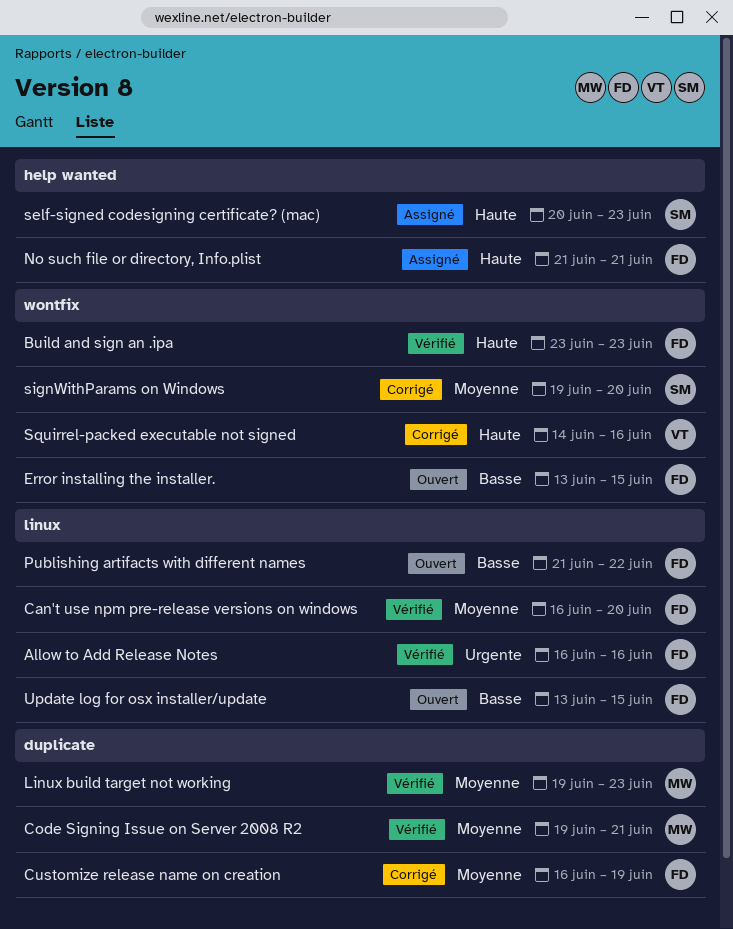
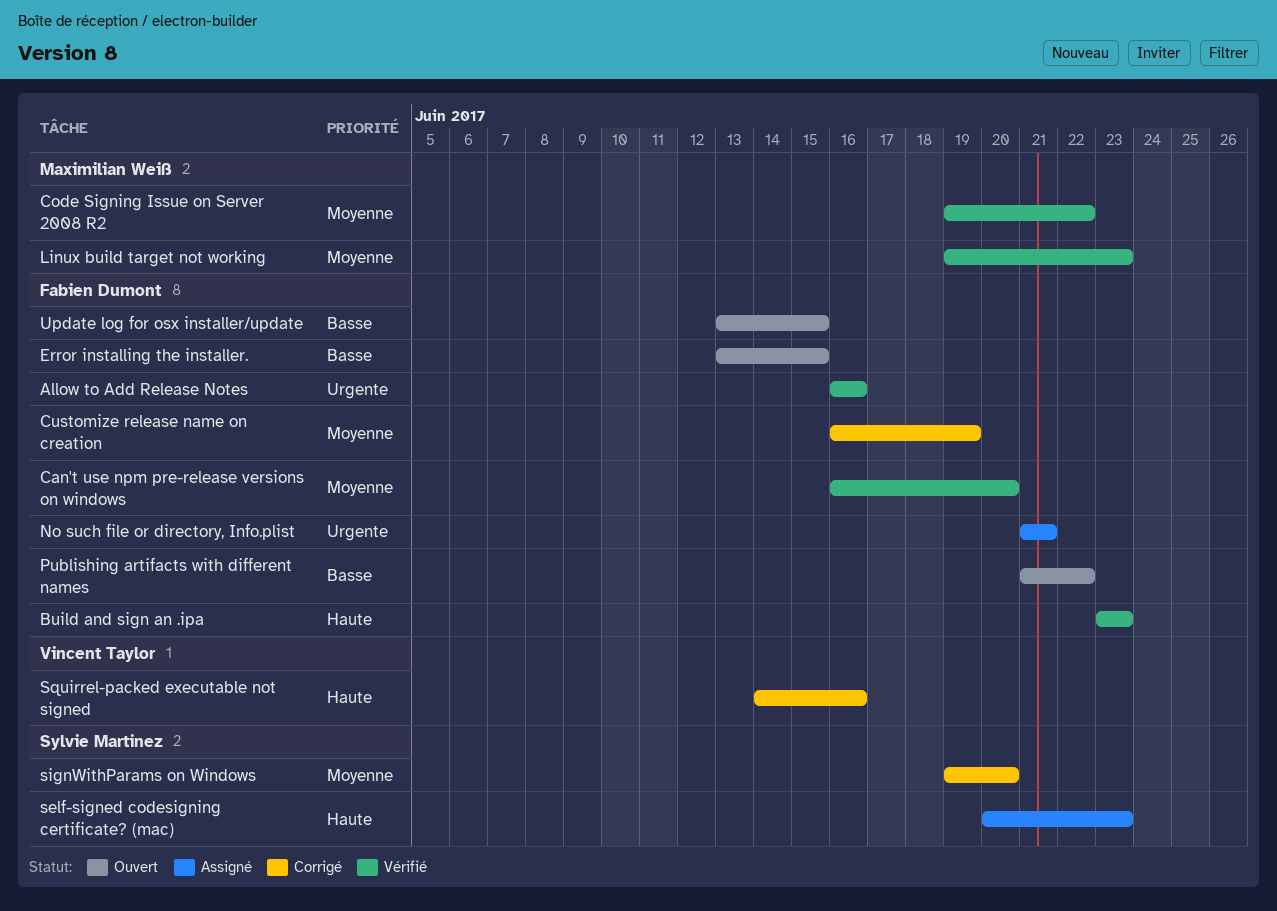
Code Signing Issue on Server 2008 R2, due: Jun 21 -> Jun 22
No such file or directory, Info.plist, priority: Haute -> Urgente

